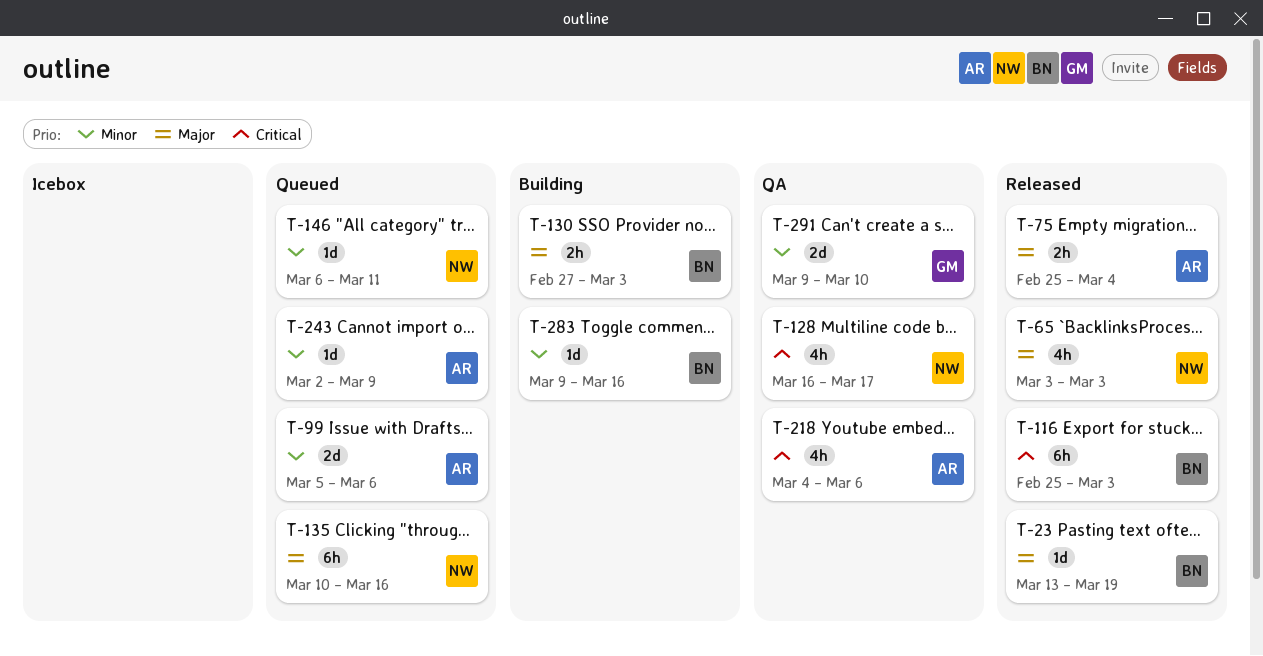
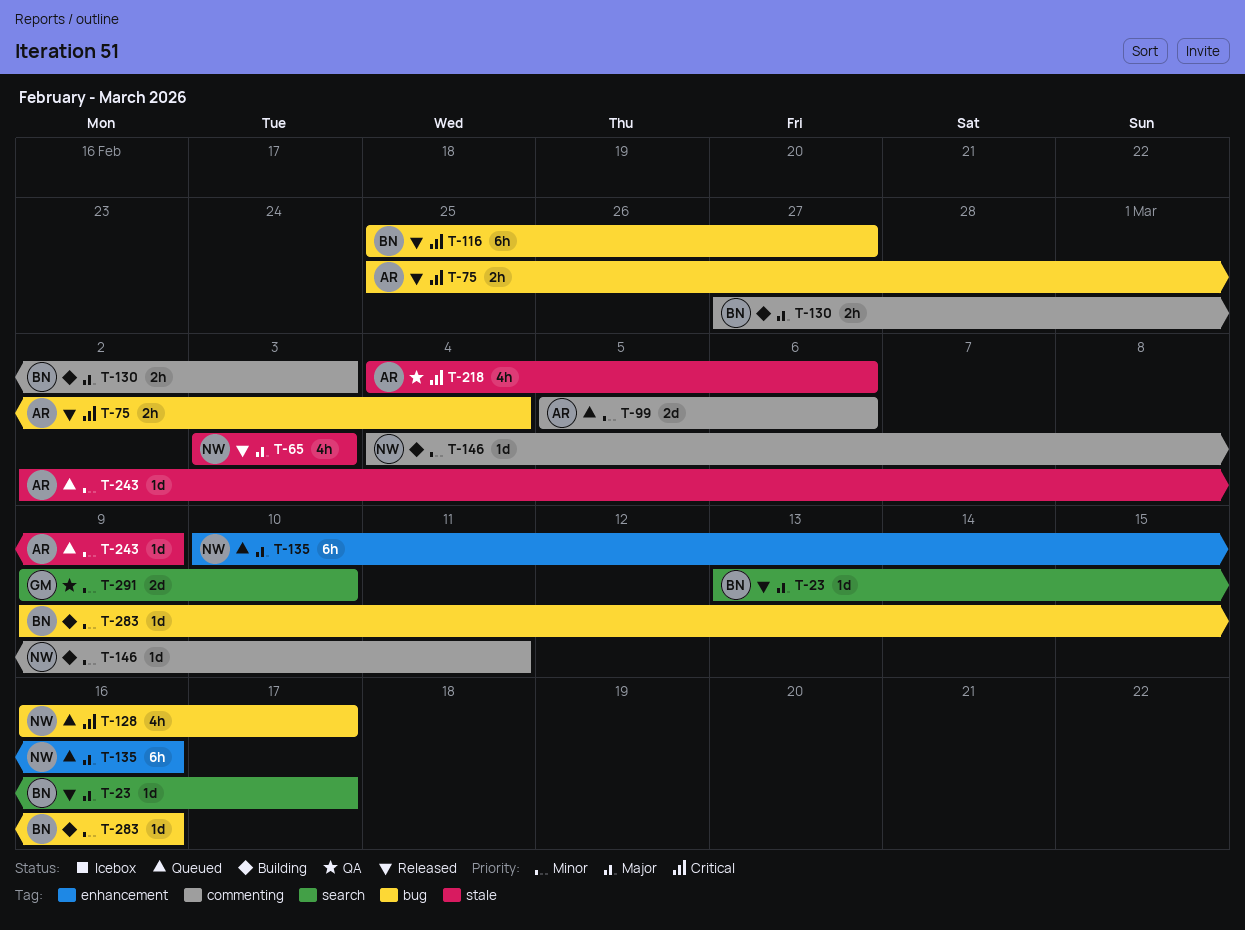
T-23, due: Mar 19 -> Mar 17
T-75, priority: Major -> Critical
T-116, due: Mar 3 -> Feb 27
T-128, status: QA -> Queued
T-146, status: Queued -> Building
T-146, start: Mar 6 -> Mar 4

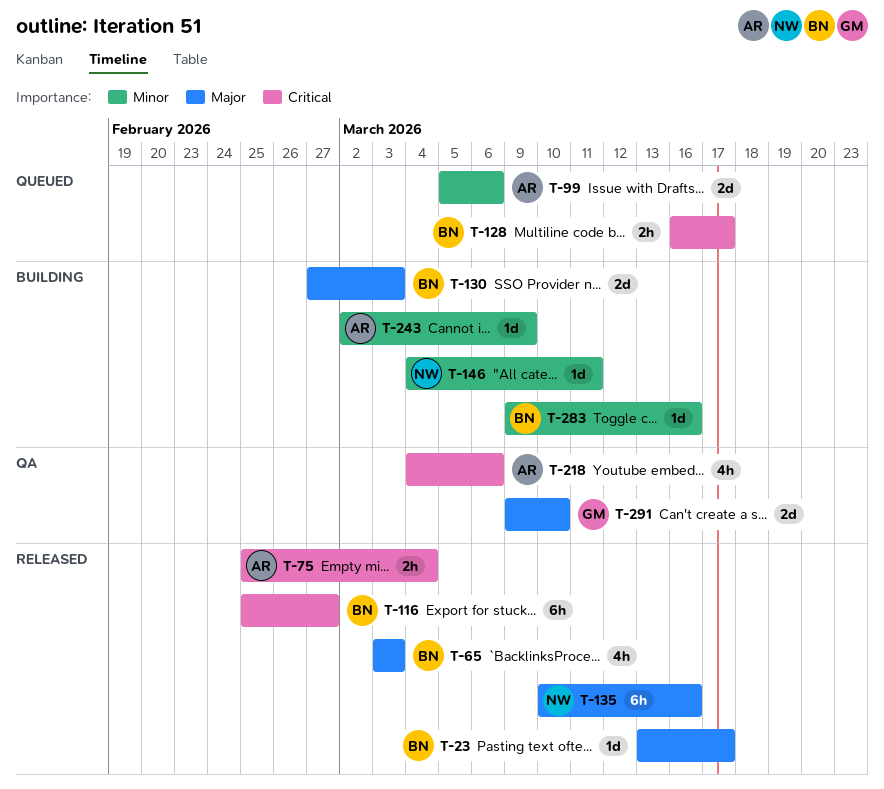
T-65, owner: NW -> BN
T-128, owner: NW -> BN
T-128, estimate: 4h -> 2h
T-130, estimate: 2h -> 2d
T-135, status: Queued -> Released
T-243, status: Queued -> Building
T-291, priority: Minor -> Major

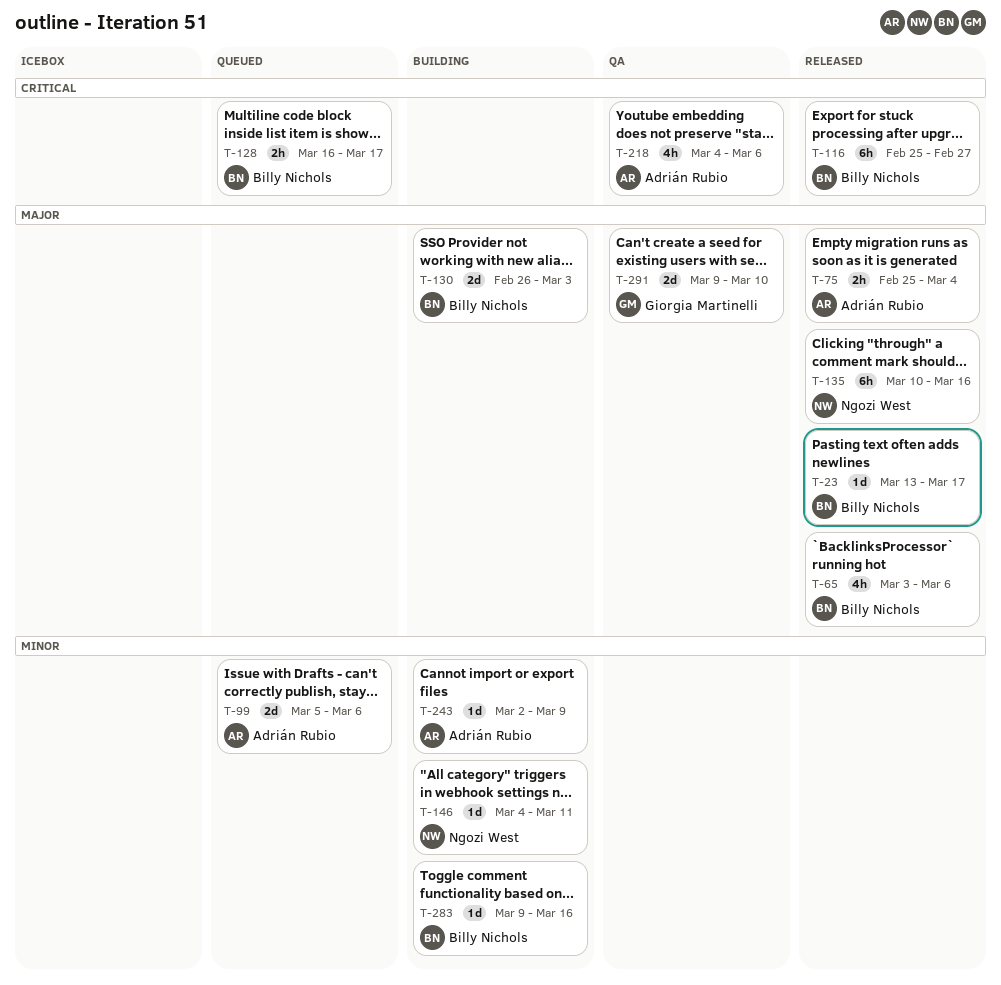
T-65, due: Mar 3 -> Mar 6
T-75, priority: Critical -> Major
T-130, start: Feb 27 -> Feb 26

